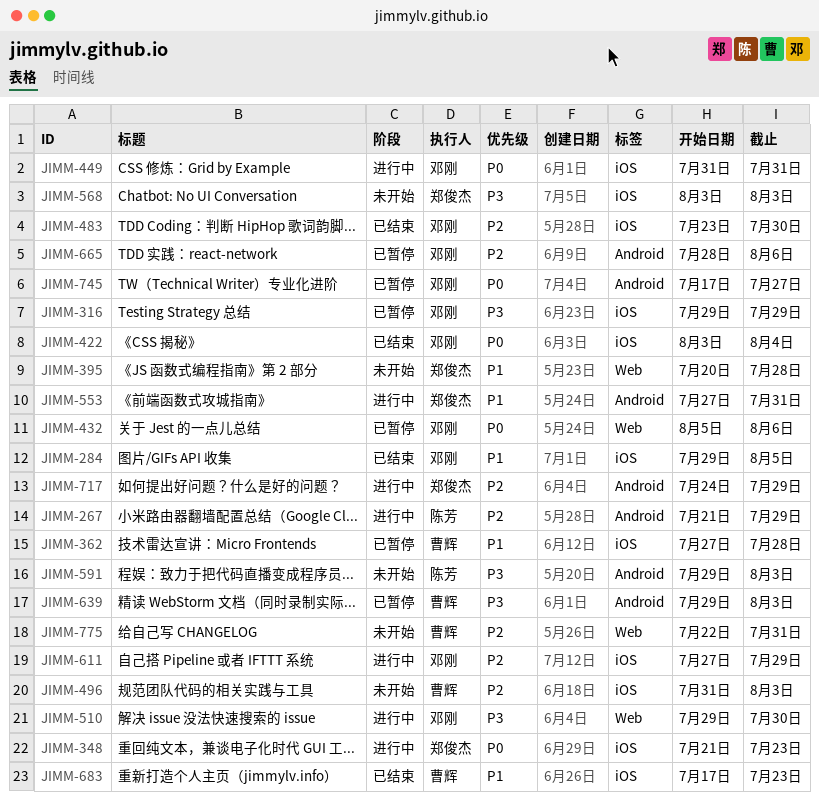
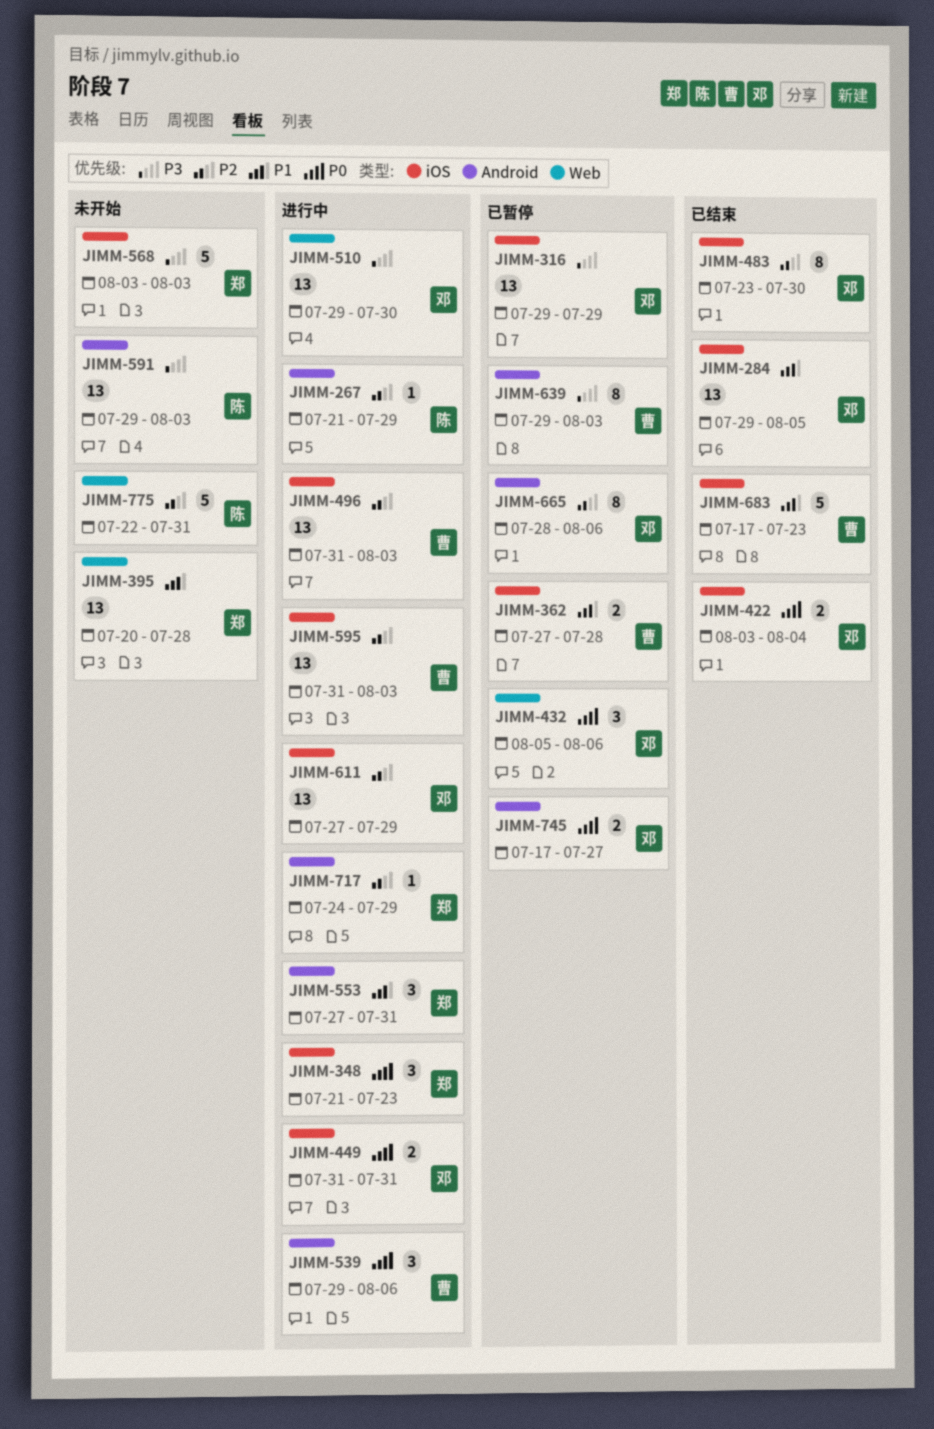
JIMM-496, status: 未开始 -> 进行中
JIMM-539: none -> present
JIMM-595: none -> present
JIMM-775, owner: 曹辉 -> 陈芳

